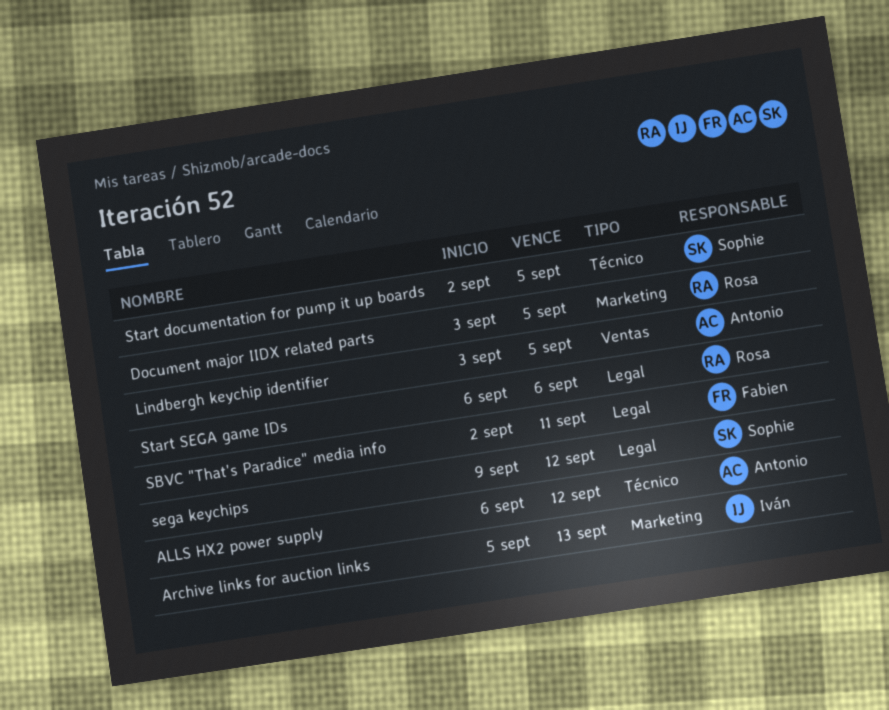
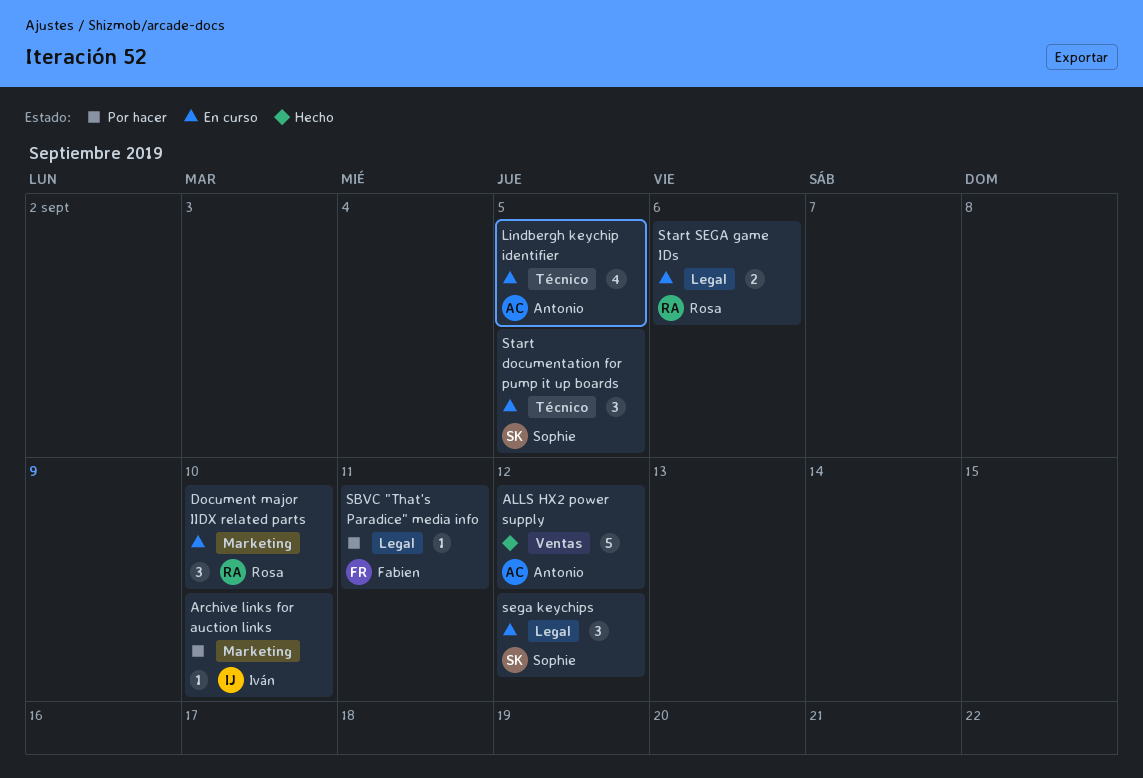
ALLS HX2 power supply, label: Técnico -> Ventas
Archive links for auction links, due: Sep 13 -> Sep 10
Document major IIDX related parts, due: Sep 5 -> Sep 10
Lindbergh keychip identifier, label: Ventas -> Técnico

